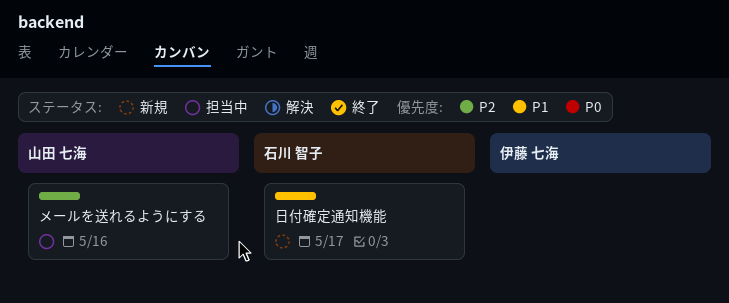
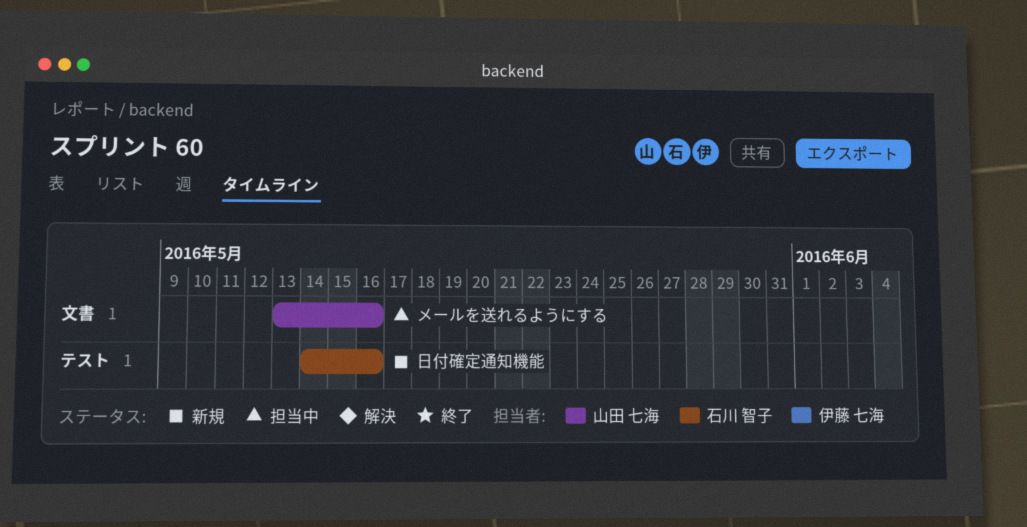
日付確定通知機能, due: May 17 -> May 16

